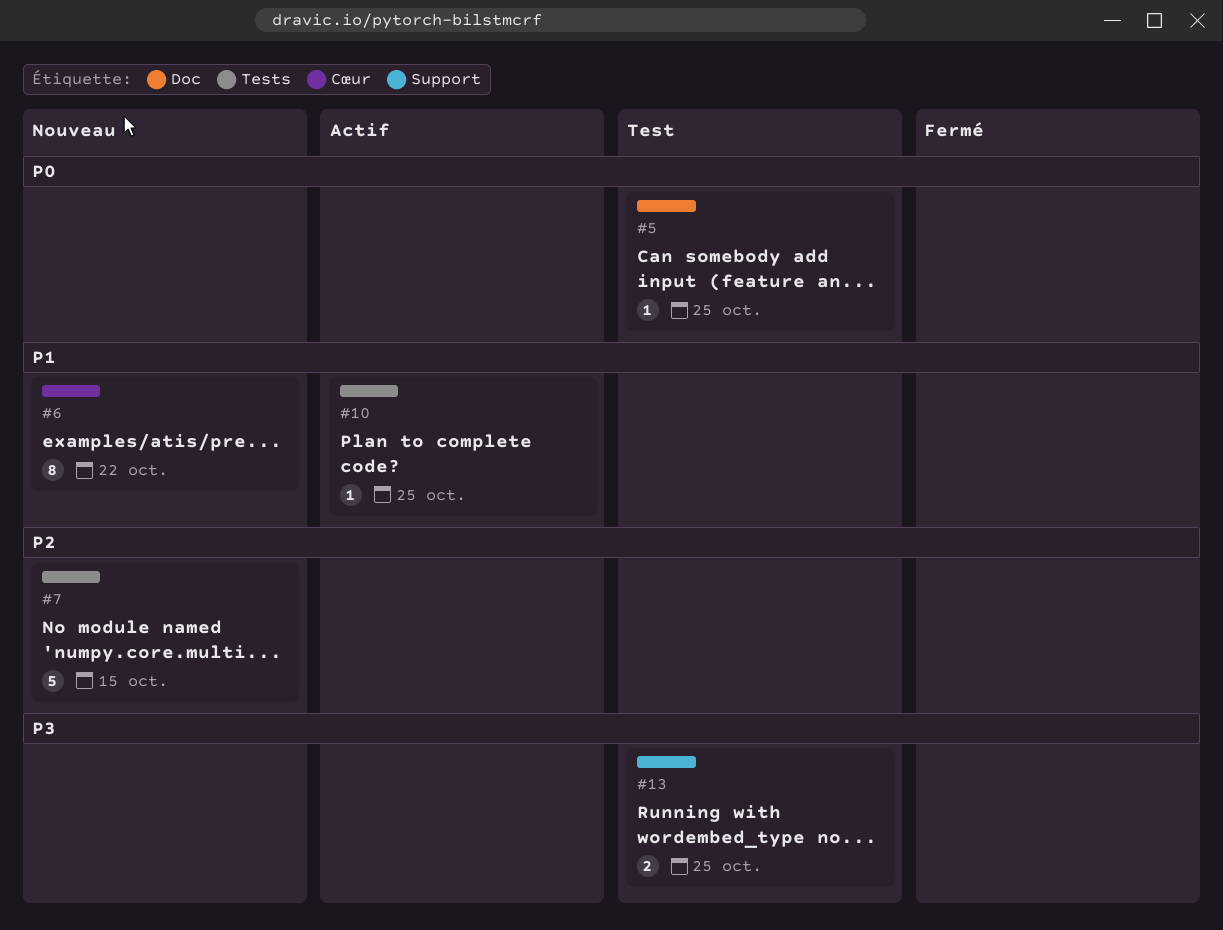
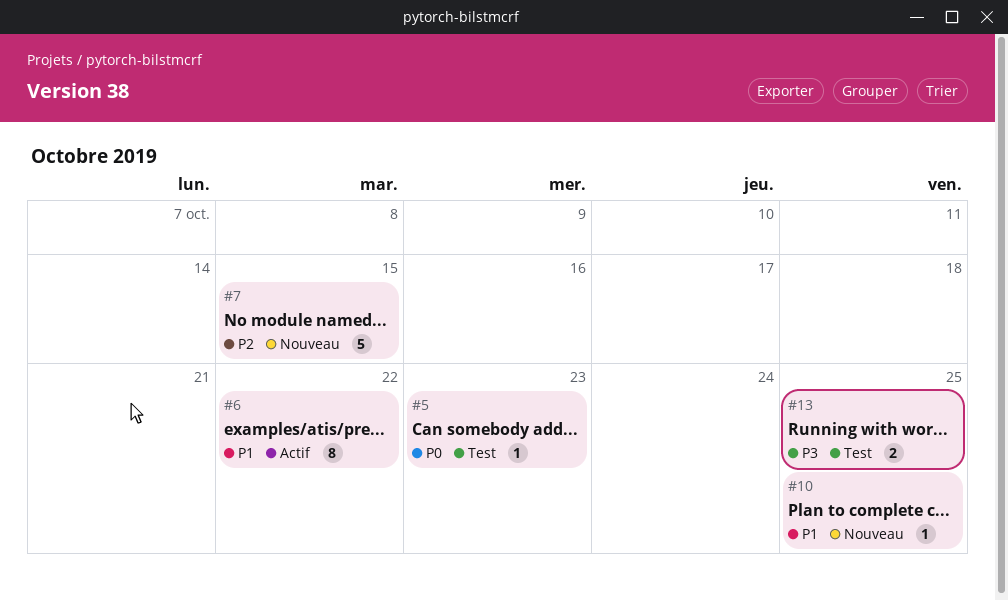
#5, due: Oct 25 -> Oct 23
#6, status: Nouveau -> Actif
#10, status: Actif -> Nouveau

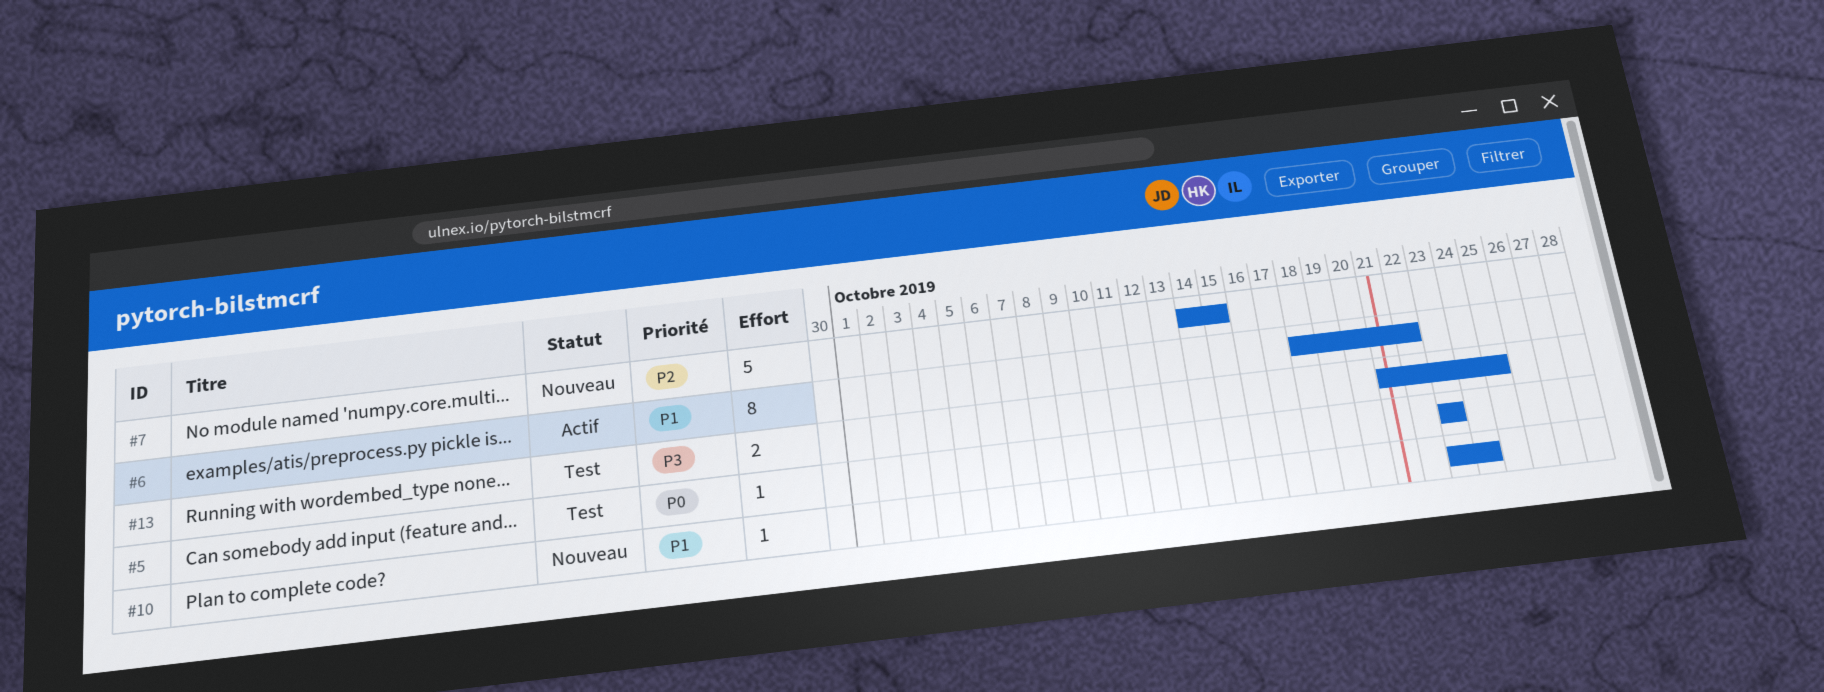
#10, due: Oct 25 -> Oct 24

